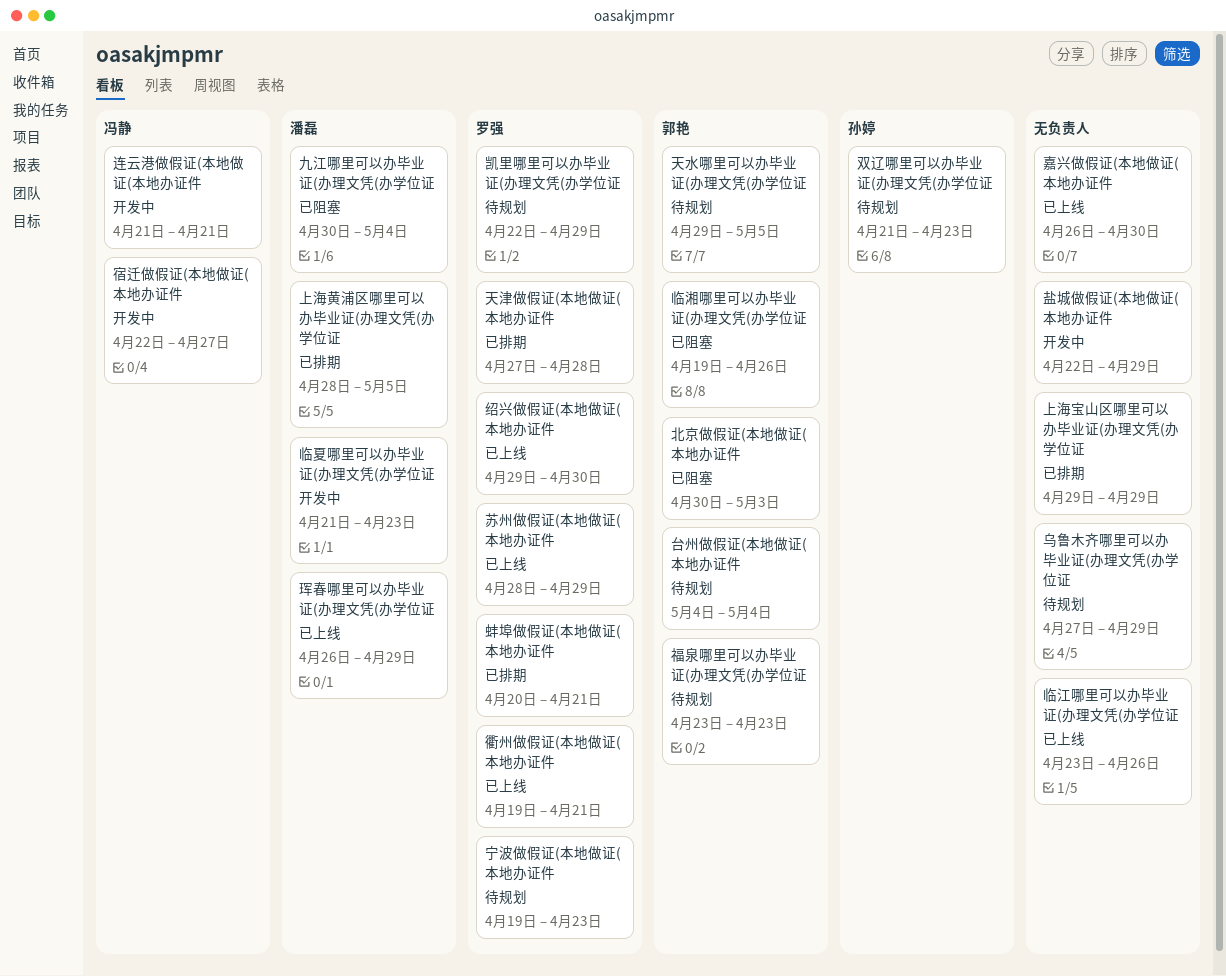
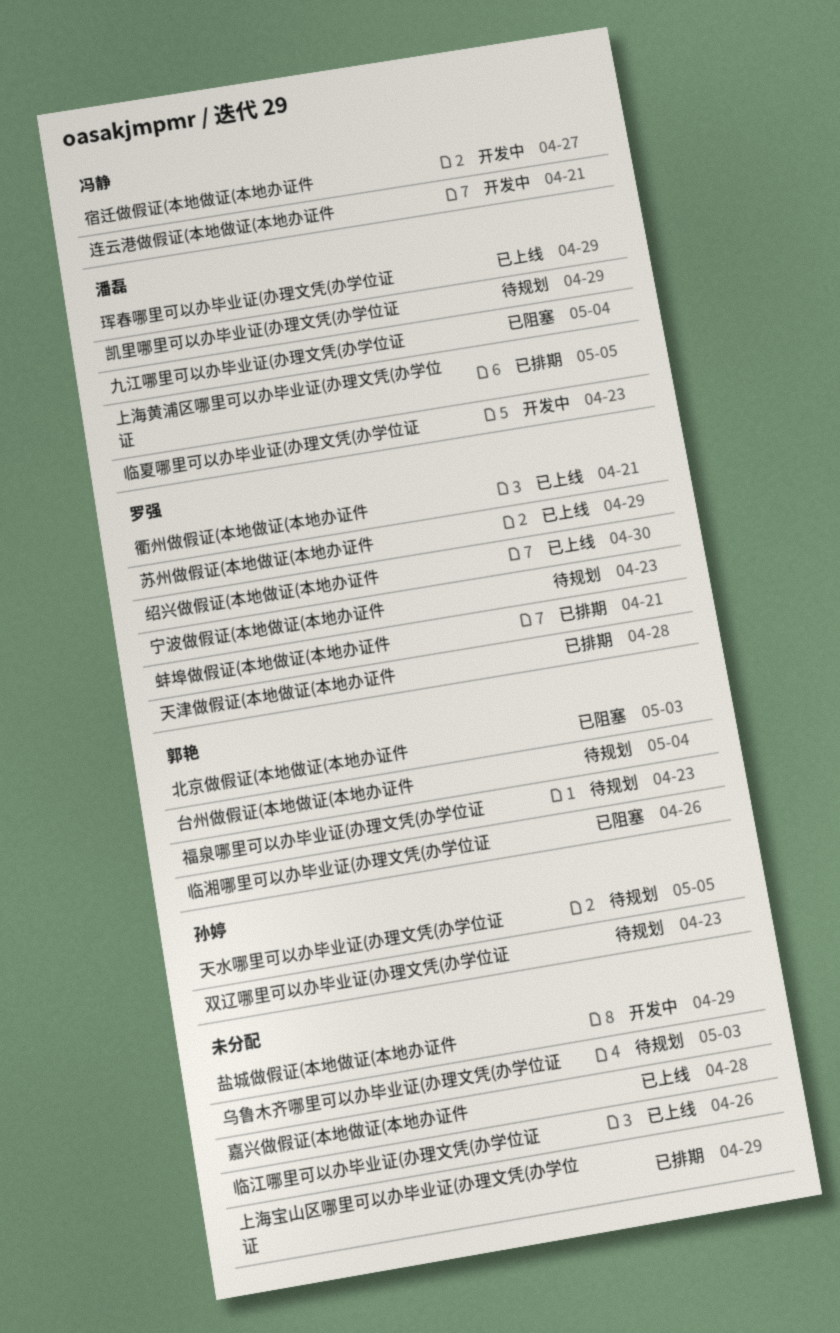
乌鲁木齐哪里可以办毕业证(办理文凭(办学位证, due: Apr 29 -> May 3
凯里哪里可以办毕业证(办理文凭(办学位证, owner: 罗强 -> 潘磊
嘉兴做假证(本地做证(本地办证件, due: Apr 30 -> Apr 28
天水哪里可以办毕业证(办理文凭(办学位证, owner: 郭艳 -> 孙婷

